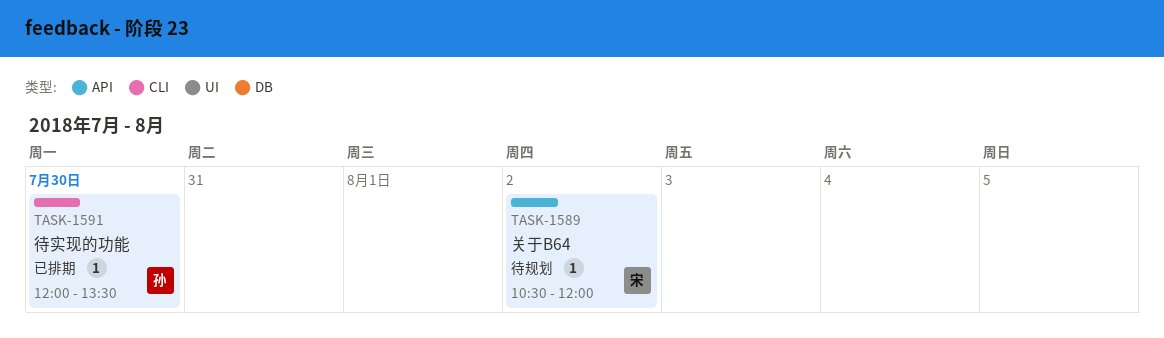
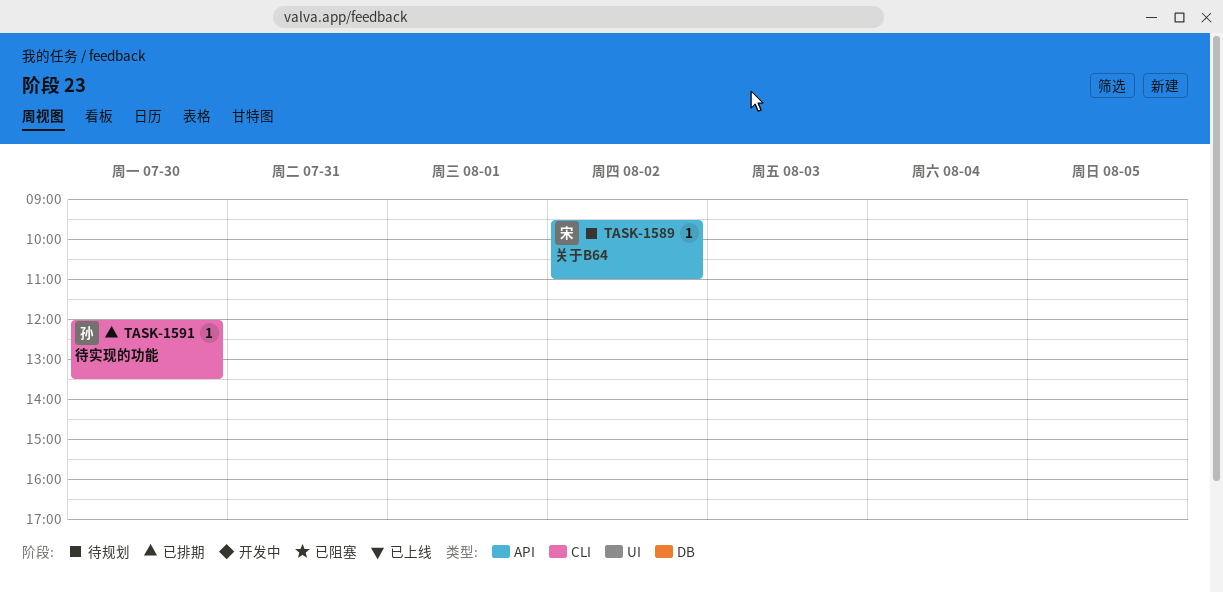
TASK-1589, begins: 10:30 -> 09:30
TASK-1589, ends: 12:00 -> 11:00

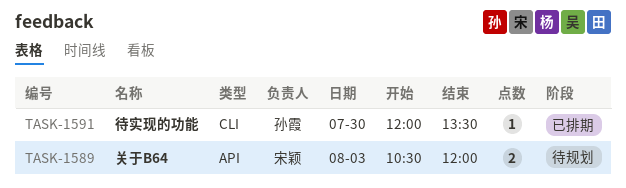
TASK-1589, estimate: 1 -> 2
TASK-1589, day: Aug 2 -> Aug 3
TASK-1589, begins: 09:30 -> 10:30
TASK-1589, ends: 11:00 -> 12:00

